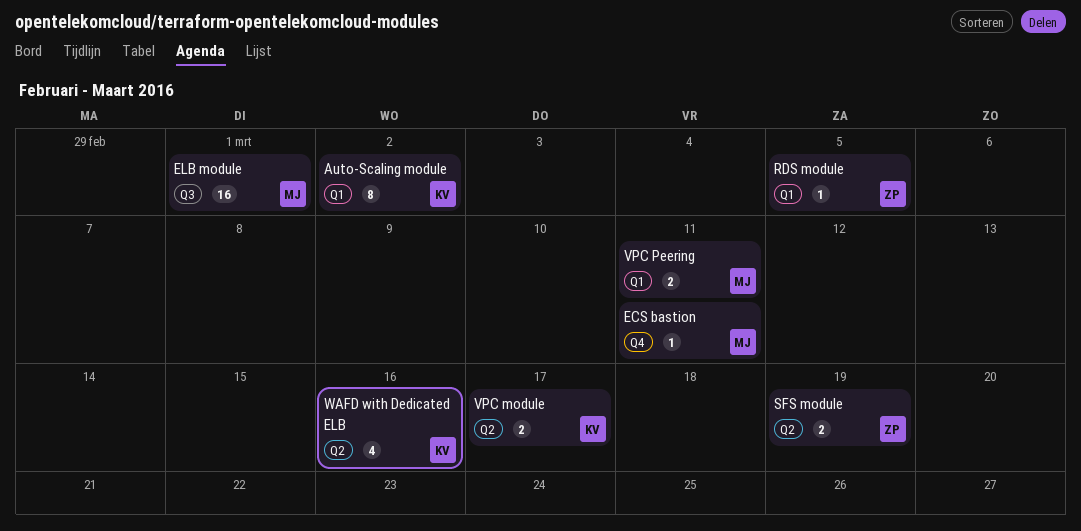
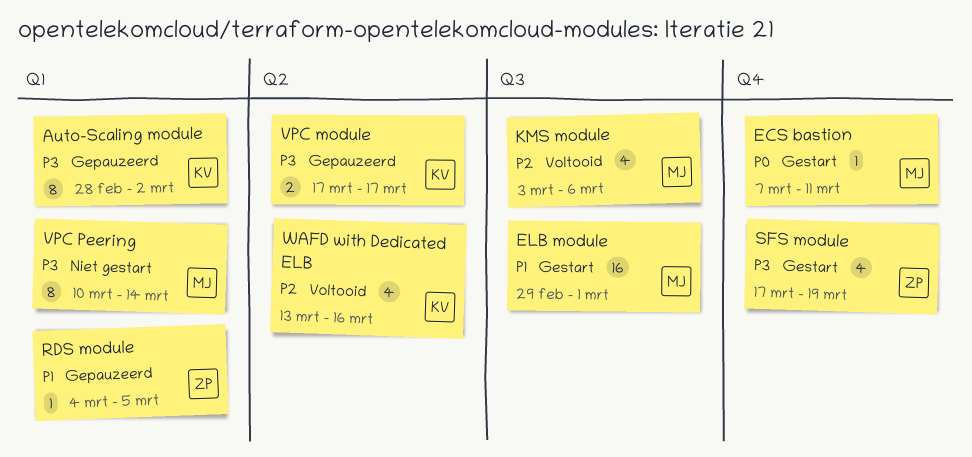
KMS module: none -> present
SFS module, label: Q2 -> Q4
SFS module, estimate: 2 -> 4
VPC Peering, estimate: 2 -> 8
VPC Peering, due: Mar 11 -> Mar 14

